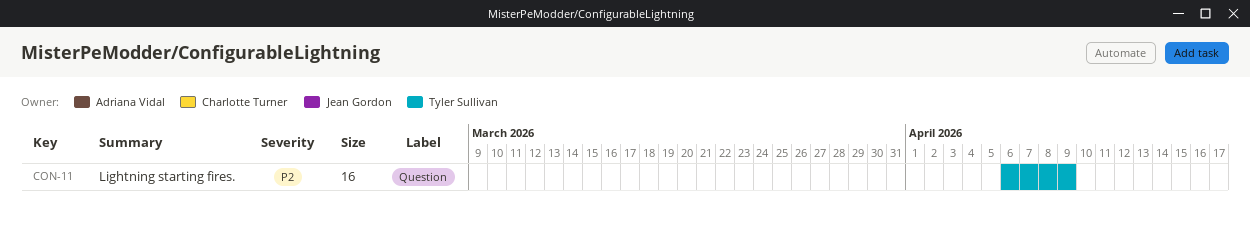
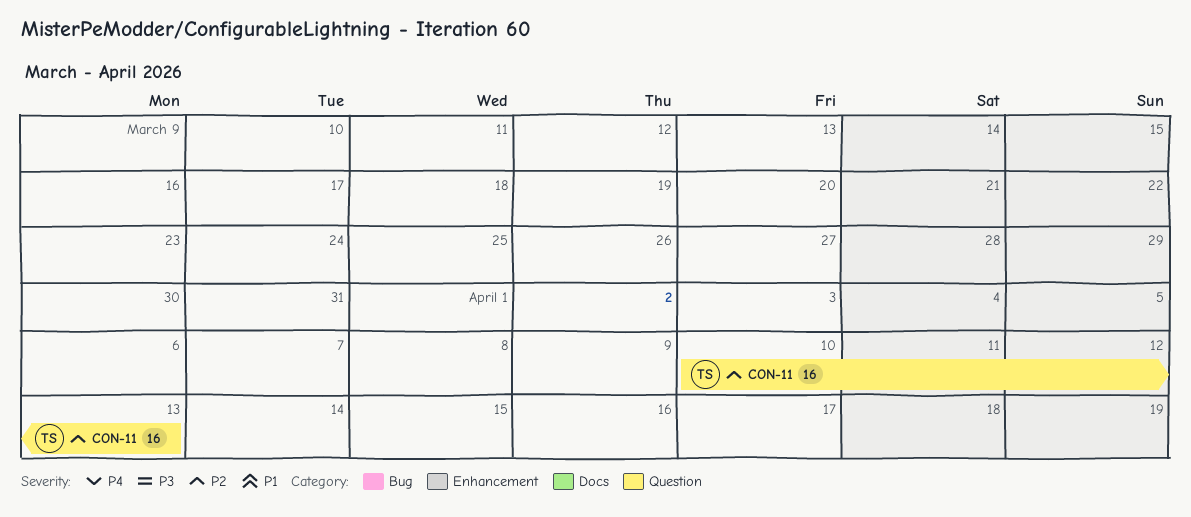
CON-11, start: Apr 6 -> Apr 10
CON-11, due: Apr 9 -> Apr 13

